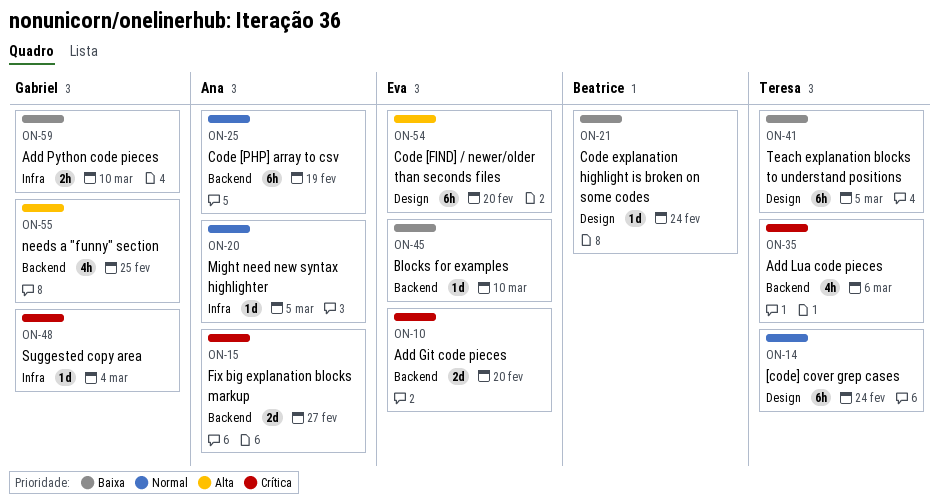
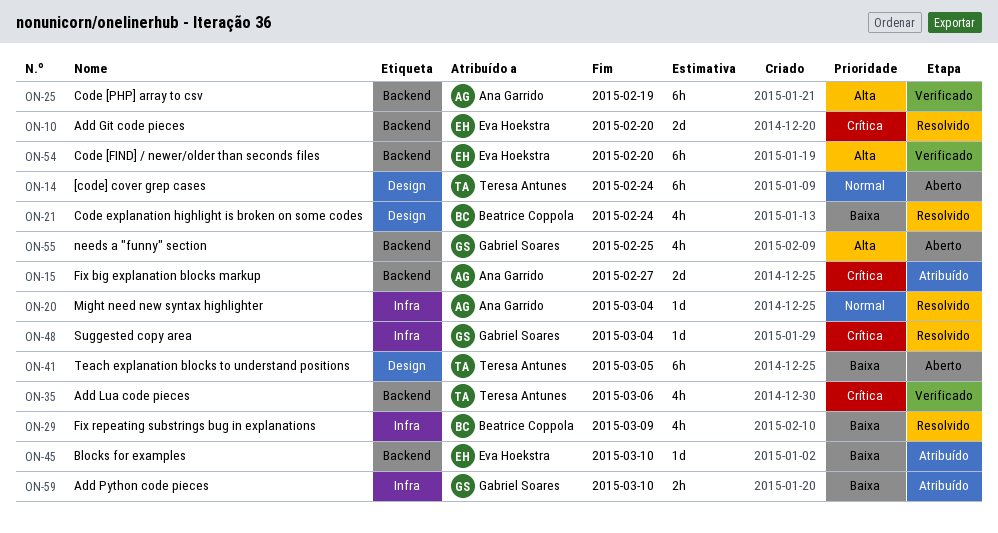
ON-20, due: Mar 5 -> Mar 4
ON-21, estimate: 1d -> 4h
ON-25, priority: Normal -> Alta
ON-29: none -> present
ON-54, label: Design -> Backend

